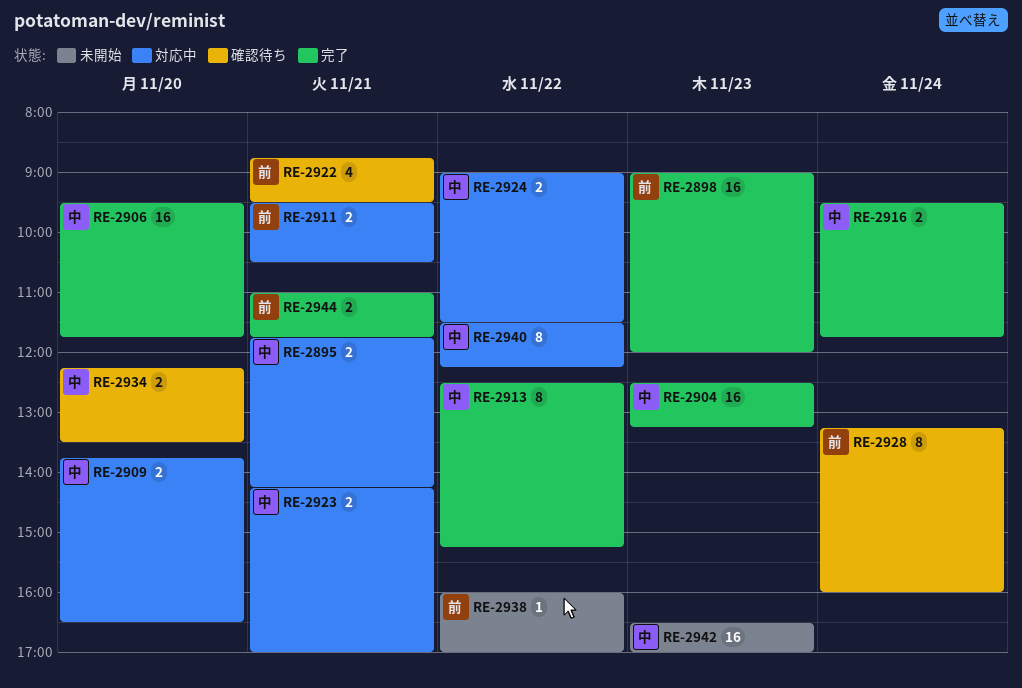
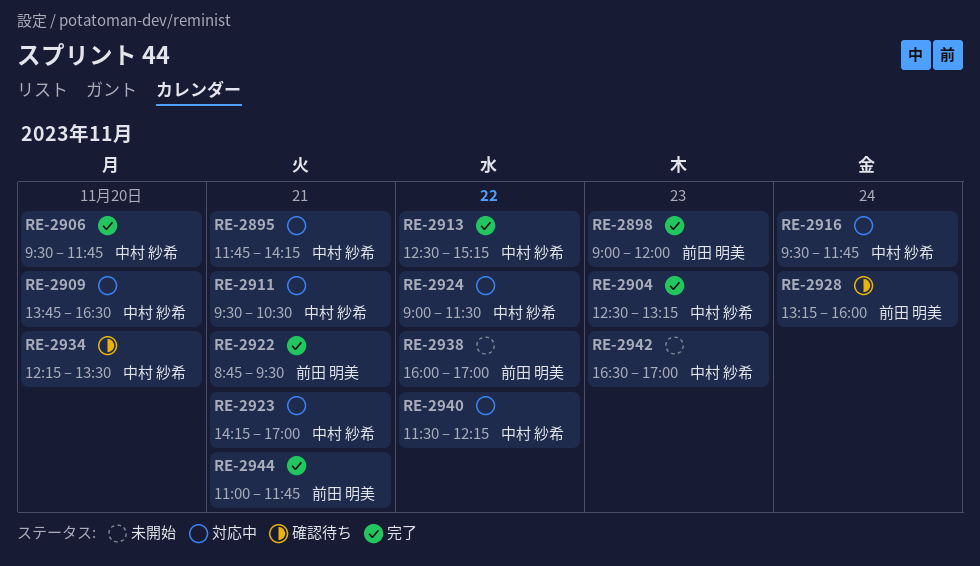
RE-2911, owner: 前田 明美 -> 中村 紗希
RE-2916, status: 完了 -> 対応中
RE-2922, status: 確認待ち -> 完了

